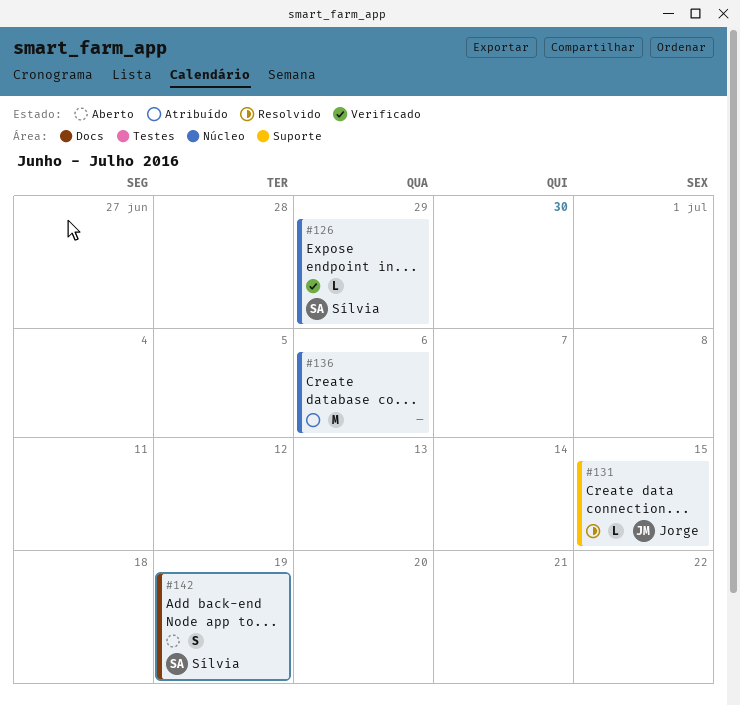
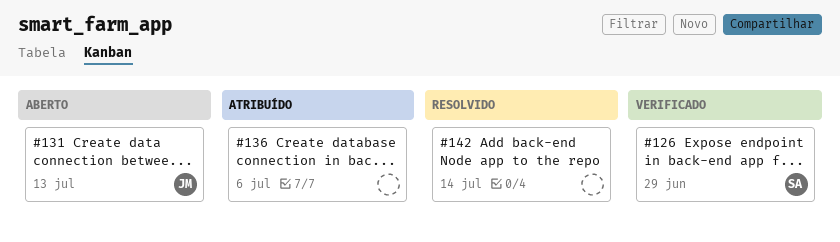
#131, status: Resolvido -> Aberto
#131, due: Jul 15 -> Jul 13
#142, status: Aberto -> Resolvido
#142, owner: Sílvia -> none
#142, due: Jul 19 -> Jul 14

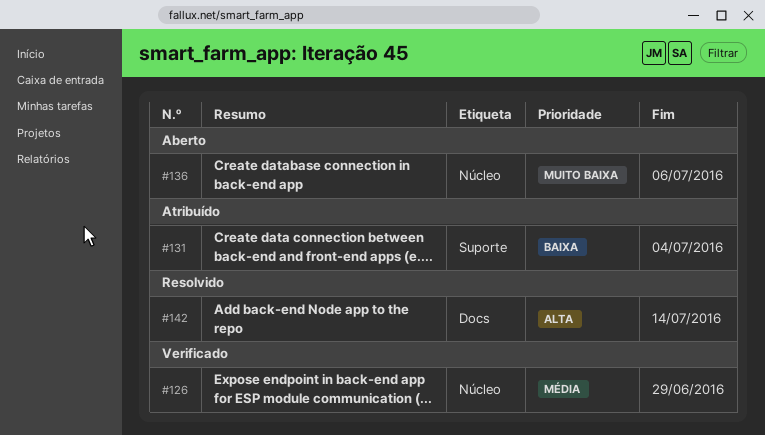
#131, status: Aberto -> Atribuído
#131, due: Jul 13 -> Jul 4
#136, status: Atribuído -> Aberto

